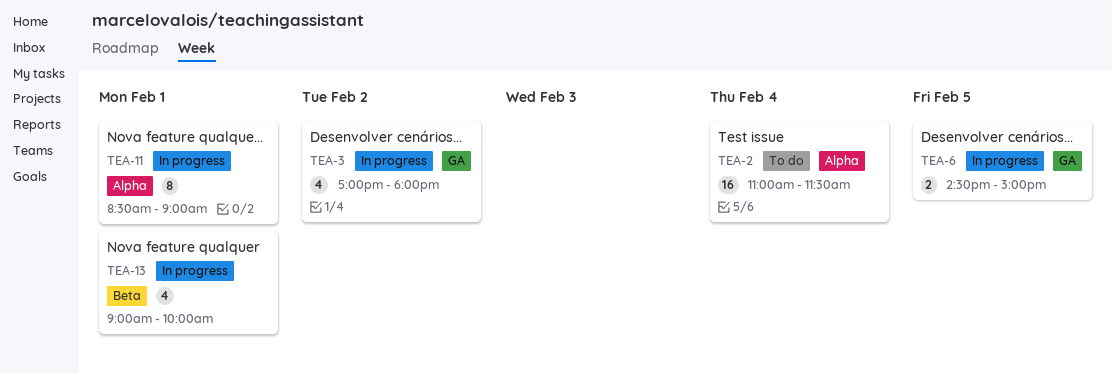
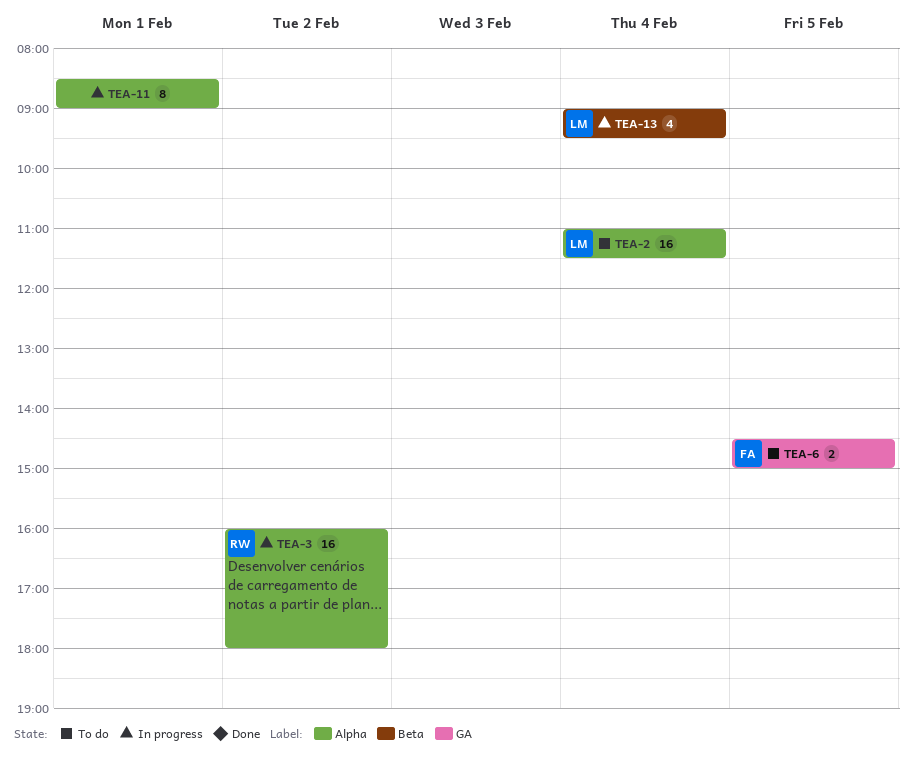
TEA-3, label: GA -> Alpha
TEA-3, estimate: 4 -> 16
TEA-3, begins: 17:00 -> 16:00
TEA-6, status: In progress -> To do
TEA-13, day: Feb 1 -> Feb 4
TEA-13, ends: 10:00 -> 09:30

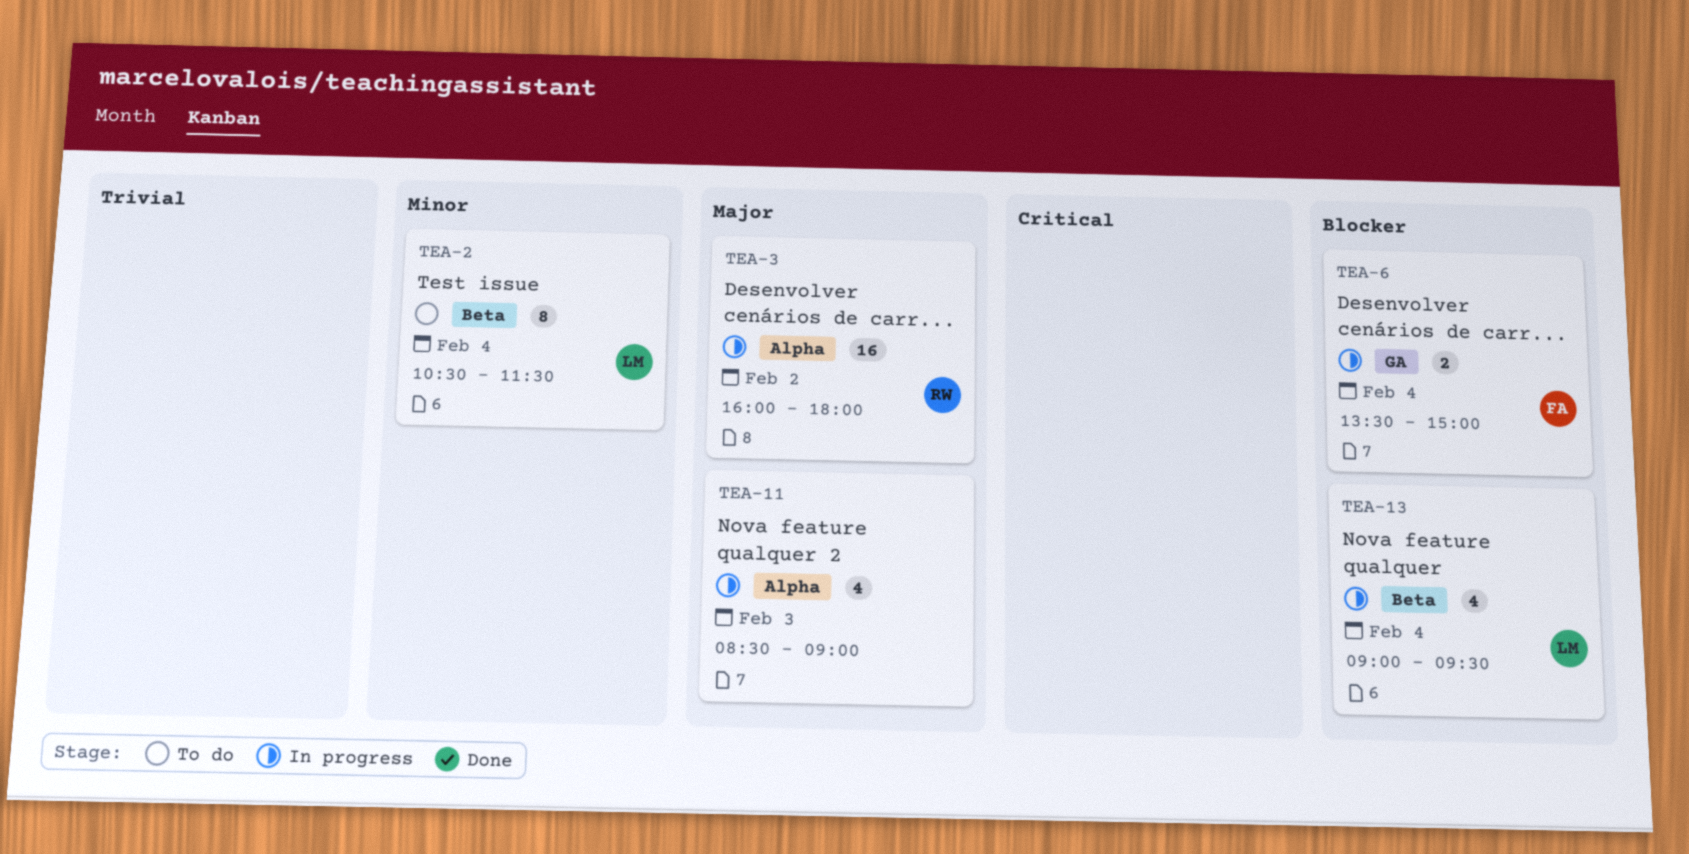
TEA-2, label: Alpha -> Beta
TEA-2, estimate: 16 -> 8
TEA-2, begins: 11:00 -> 10:30
TEA-6, status: To do -> In progress
TEA-6, day: Feb 5 -> Feb 4
TEA-6, begins: 14:30 -> 13:30
TEA-11, estimate: 8 -> 4
TEA-11, day: Feb 1 -> Feb 3

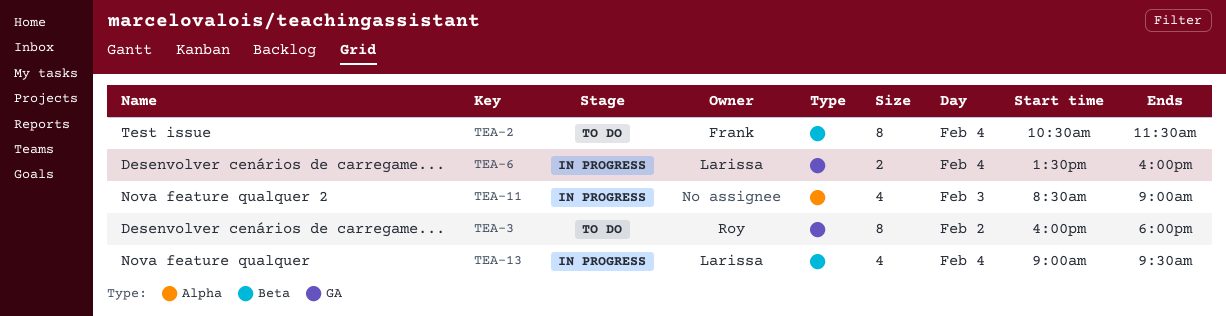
TEA-2, owner: Larissa -> Frank
TEA-3, status: In progress -> To do
TEA-3, label: Alpha -> GA
TEA-3, estimate: 16 -> 8
TEA-6, owner: Frank -> Larissa
TEA-6, ends: 15:00 -> 16:00

